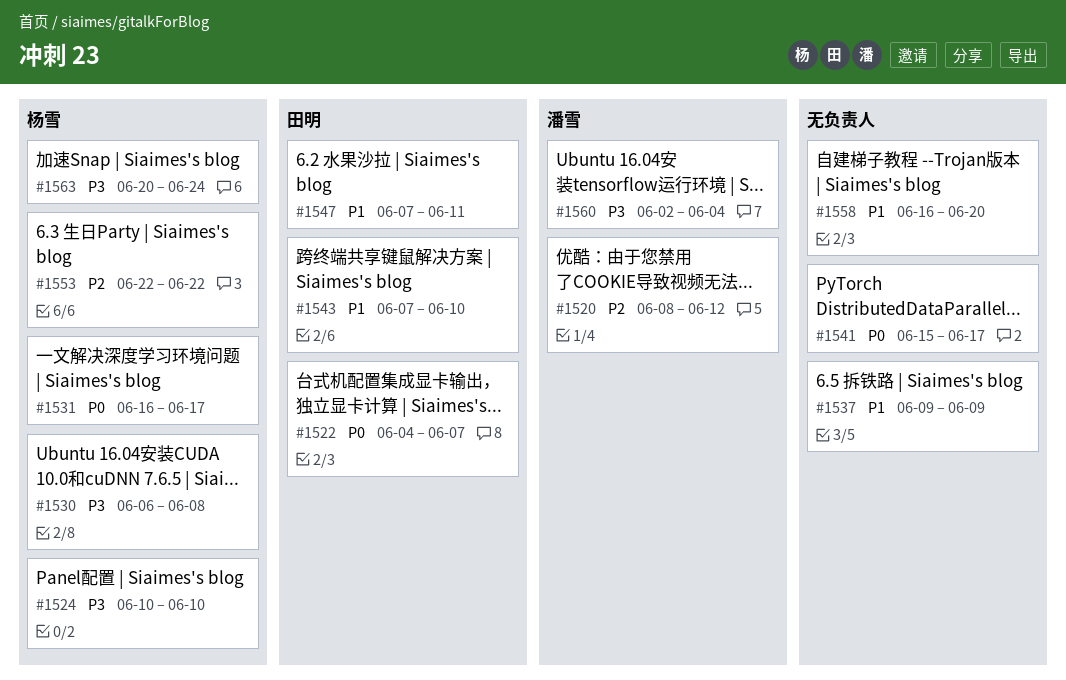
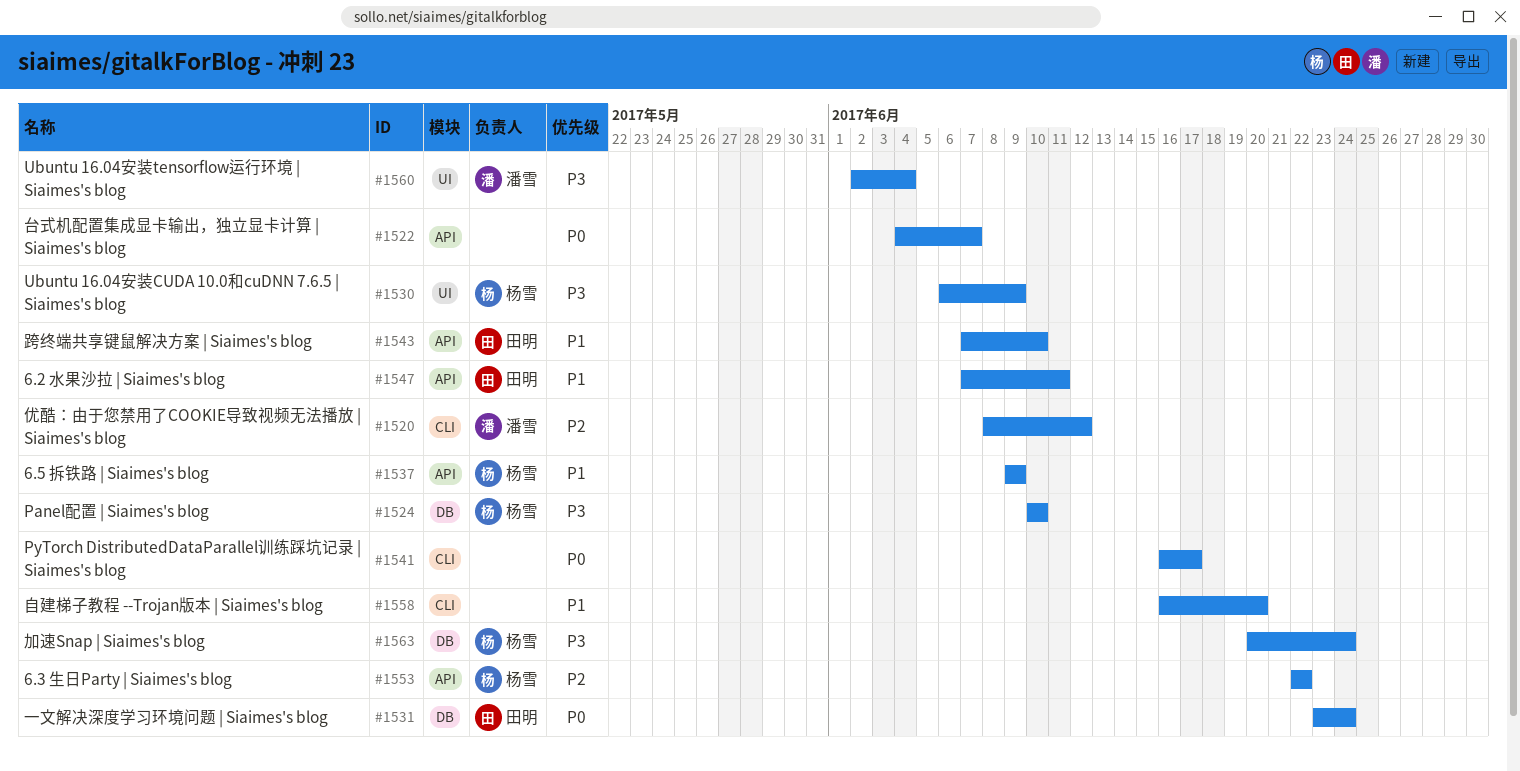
#1522, owner: 田明 -> none
#1530, due: Jun 8 -> Jun 9
#1531, owner: 杨雪 -> 田明
#1531, start: Jun 16 -> Jun 23
#1531, due: Jun 17 -> Jun 24
#1537, owner: none -> 杨雪
#1541, start: Jun 15 -> Jun 16

